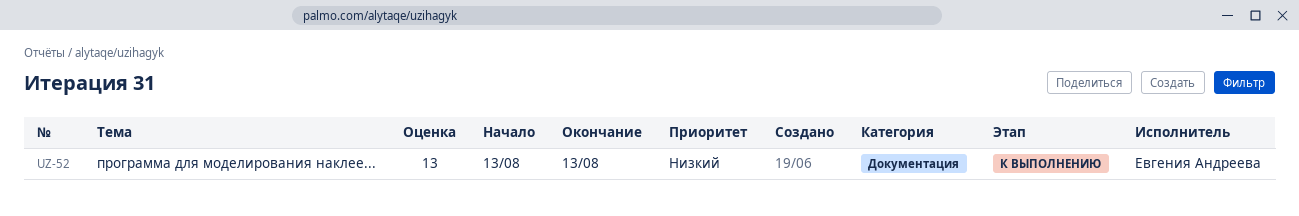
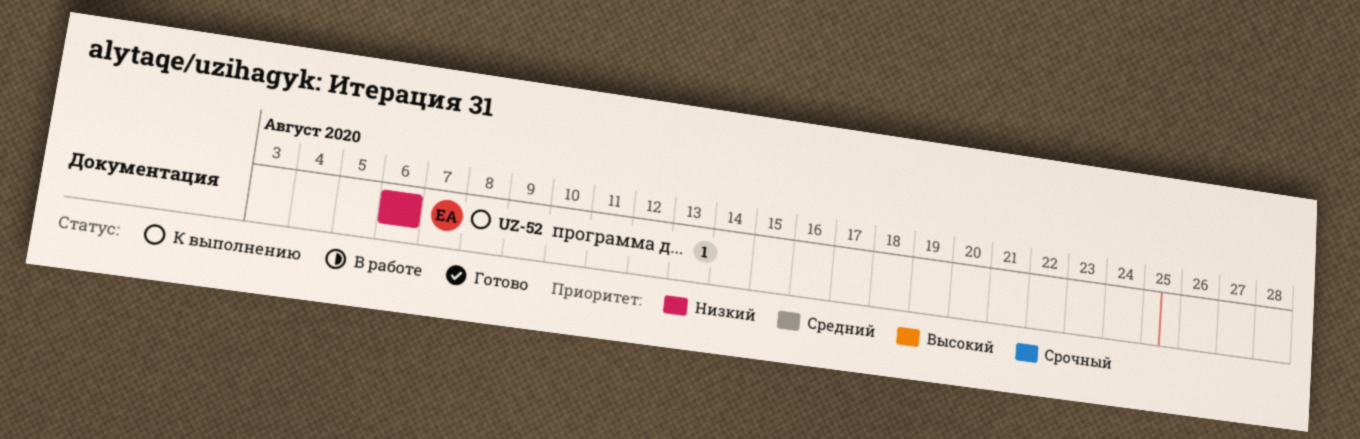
UZ-52, estimate: 13 -> 1
UZ-52, start: Aug 13 -> Aug 6
UZ-52, due: Aug 13 -> Aug 6

